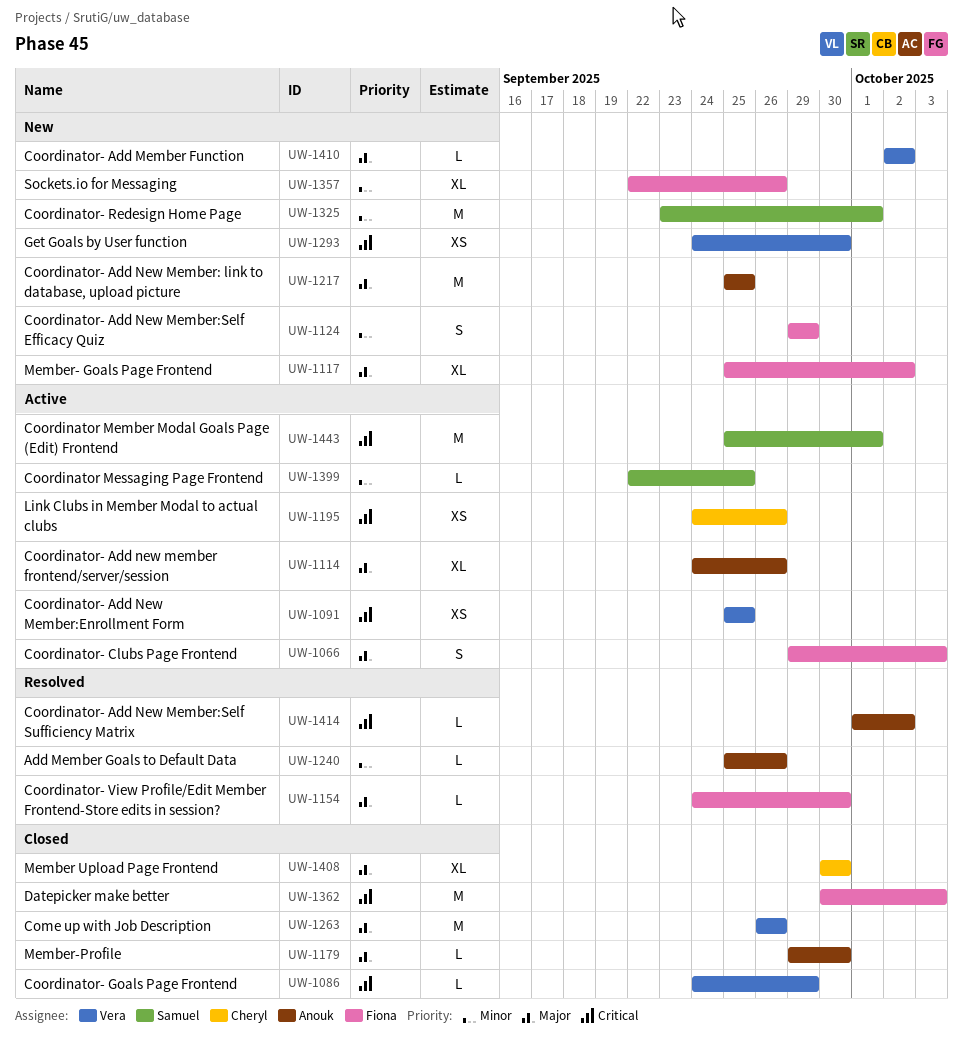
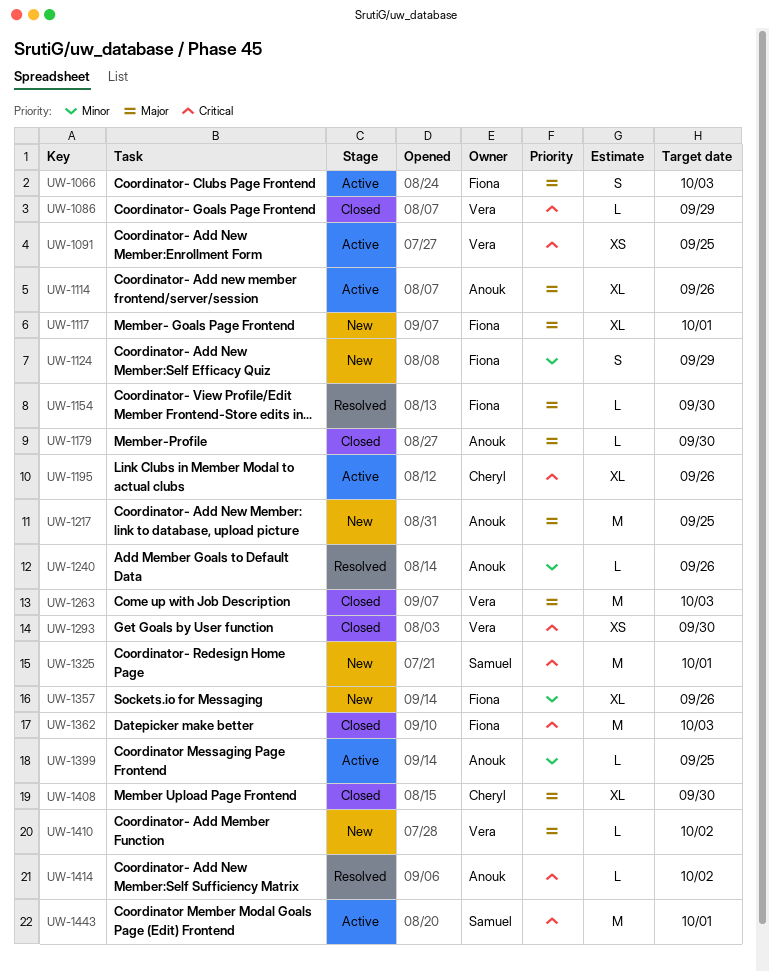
UW-1117, due: Oct 2 -> Oct 1
UW-1195, estimate: XS -> XL
UW-1263, due: Sep 26 -> Oct 3
UW-1293, status: New -> Closed
UW-1325, priority: Minor -> Critical
UW-1399, owner: Samuel -> Anouk

